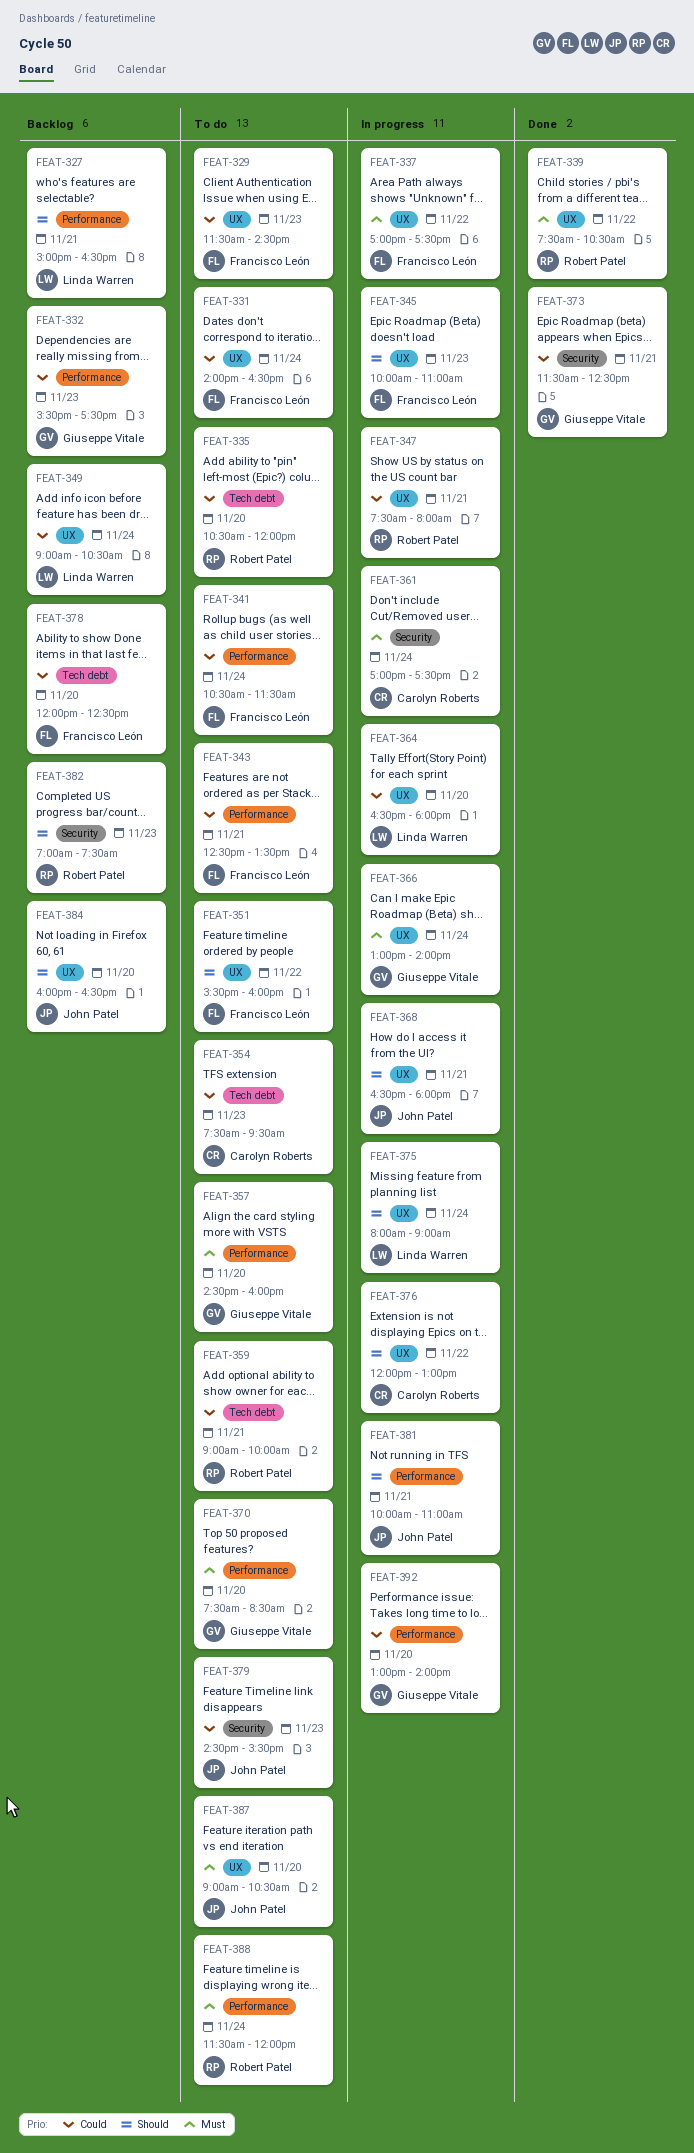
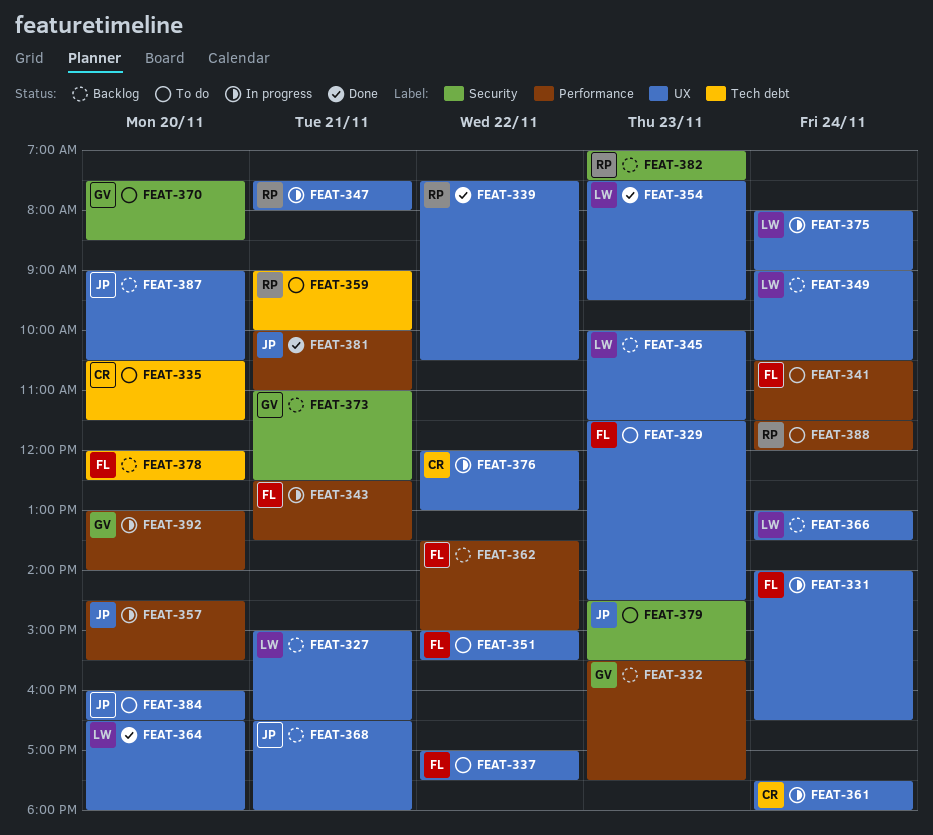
FEAT-327, label: Performance -> UX
FEAT-331, status: To do -> In progress
FEAT-335, owner: Robert Patel -> Carolyn Roberts
FEAT-335, ends: 12:00 -> 11:30
FEAT-337, status: In progress -> To do
FEAT-343, status: To do -> In progress
FEAT-345, status: In progress -> Backlog
FEAT-345, owner: Francisco León -> Linda Warren
FEAT-345, ends: 11:00 -> 11:30
FEAT-351, begins: 15:30 -> 15:00
FEAT-351, ends: 16:00 -> 15:30
FEAT-354, status: To do -> Done
FEAT-354, owner: Carolyn Roberts -> Linda Warren
FEAT-354, label: Tech debt -> UX
FEAT-357, status: To do -> In progress
FEAT-357, owner: Giuseppe Vitale -> John Patel
FEAT-357, ends: 16:00 -> 15:30
FEAT-361, label: Security -> UX
FEAT-361, begins: 17:00 -> 17:30
FEAT-361, ends: 17:30 -> 18:00
FEAT-362: none -> present
FEAT-364, status: In progress -> Done
FEAT-366, status: In progress -> Backlog
FEAT-366, owner: Giuseppe Vitale -> Linda Warren
FEAT-366, ends: 14:00 -> 13:30
FEAT-368, status: In progress -> Backlog
FEAT-370, label: Performance -> Security
FEAT-373, status: Done -> Backlog
FEAT-373, begins: 11:30 -> 11:00
FEAT-381, status: In progress -> Done
FEAT-384, status: Backlog -> To do
FEAT-387, status: To do -> Backlog

